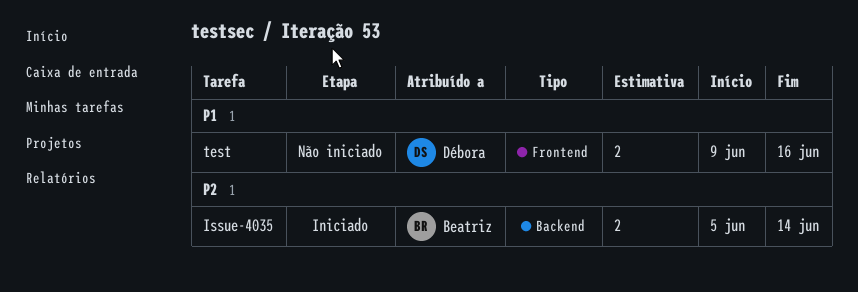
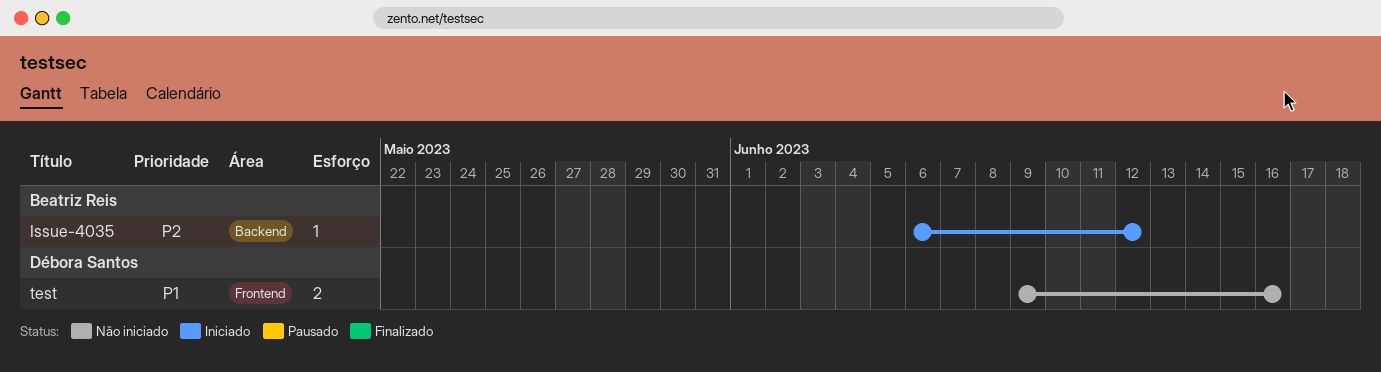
Issue-4035, estimate: 2 -> 1
Issue-4035, start: Jun 5 -> Jun 6
Issue-4035, due: Jun 14 -> Jun 12

